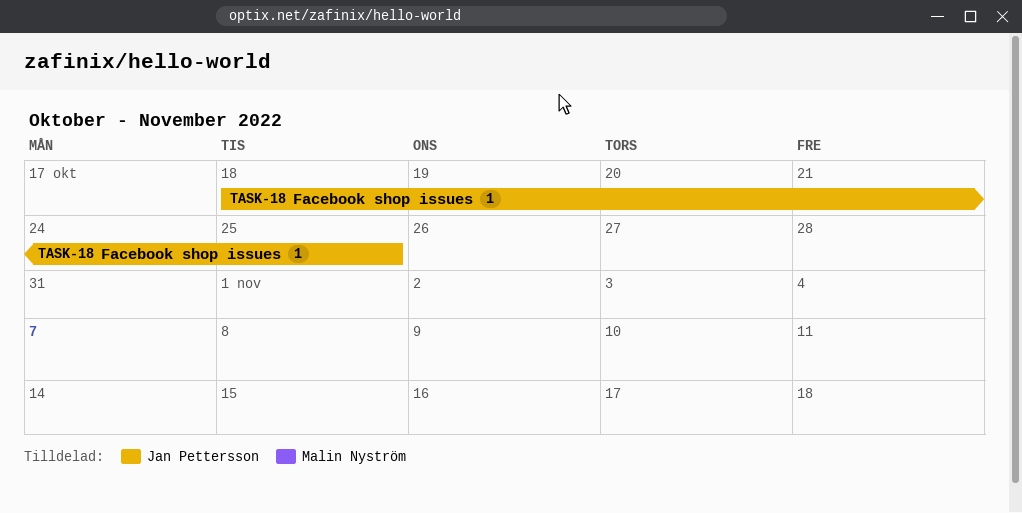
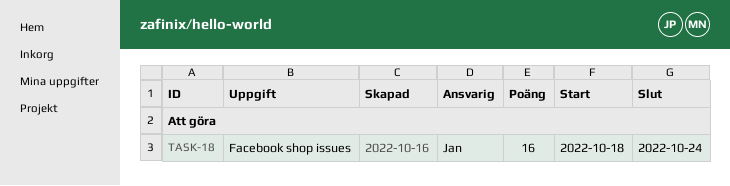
TASK-18, estimate: 1 -> 16
TASK-18, due: Oct 25 -> Oct 24

